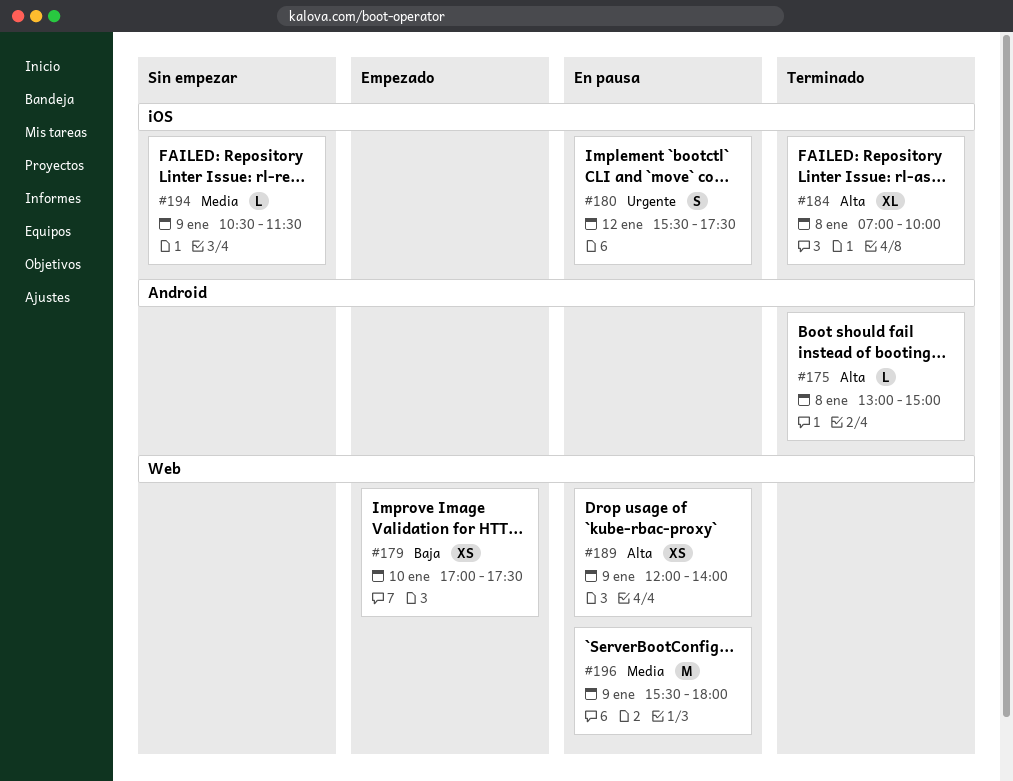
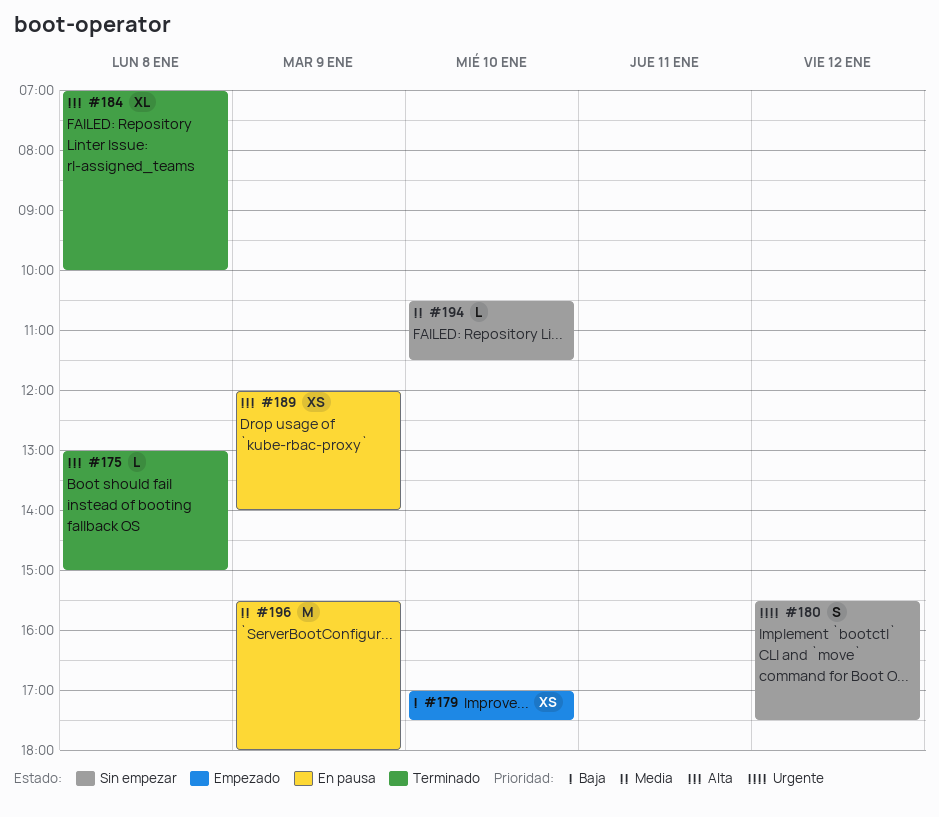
#180, status: En pausa -> Sin empezar
#194, day: Jan 9 -> Jan 10

